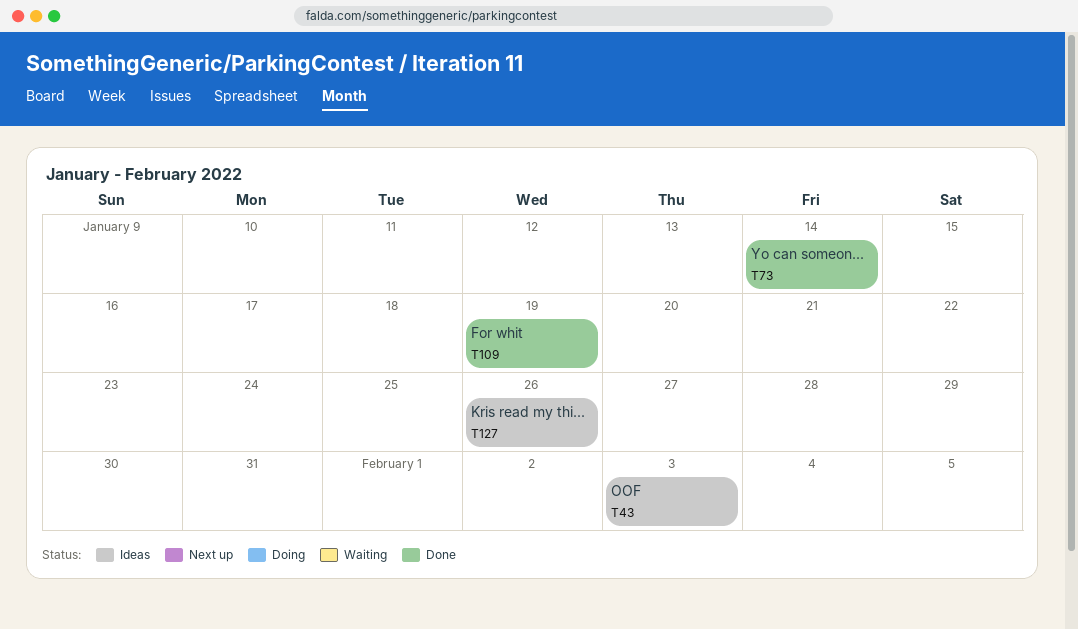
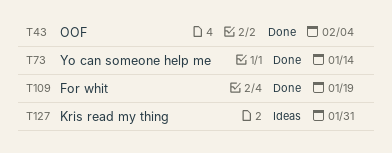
T43, status: Ideas -> Done
T43, due: Feb 3 -> Feb 4
T127, due: Jan 26 -> Jan 31

